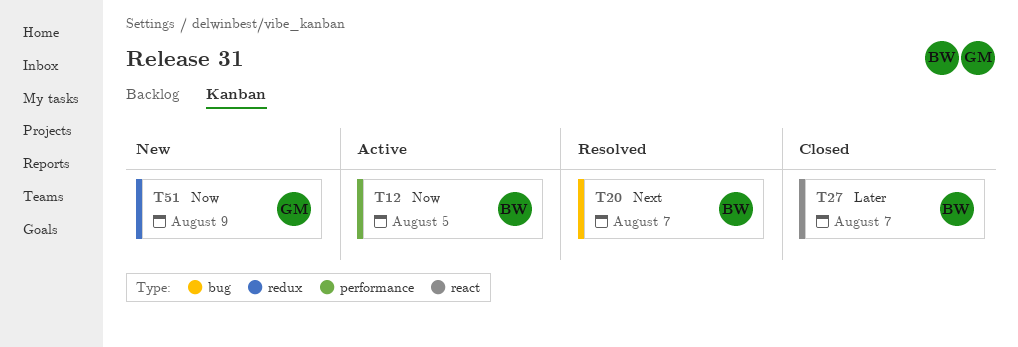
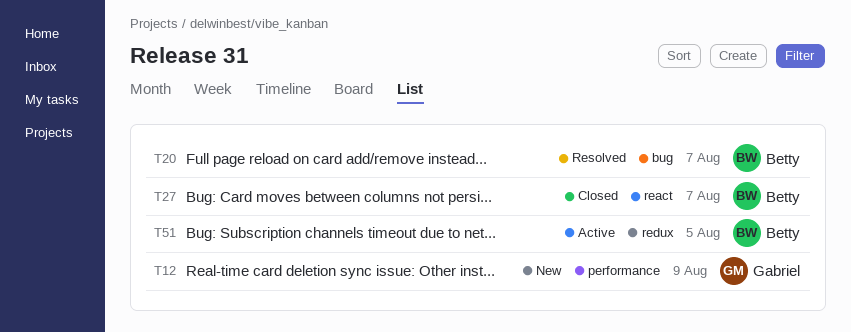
T12, status: Active -> New
T12, owner: Betty -> Gabriel
T12, due: Aug 5 -> Aug 9
T51, status: New -> Active
T51, owner: Gabriel -> Betty
T51, due: Aug 9 -> Aug 5

